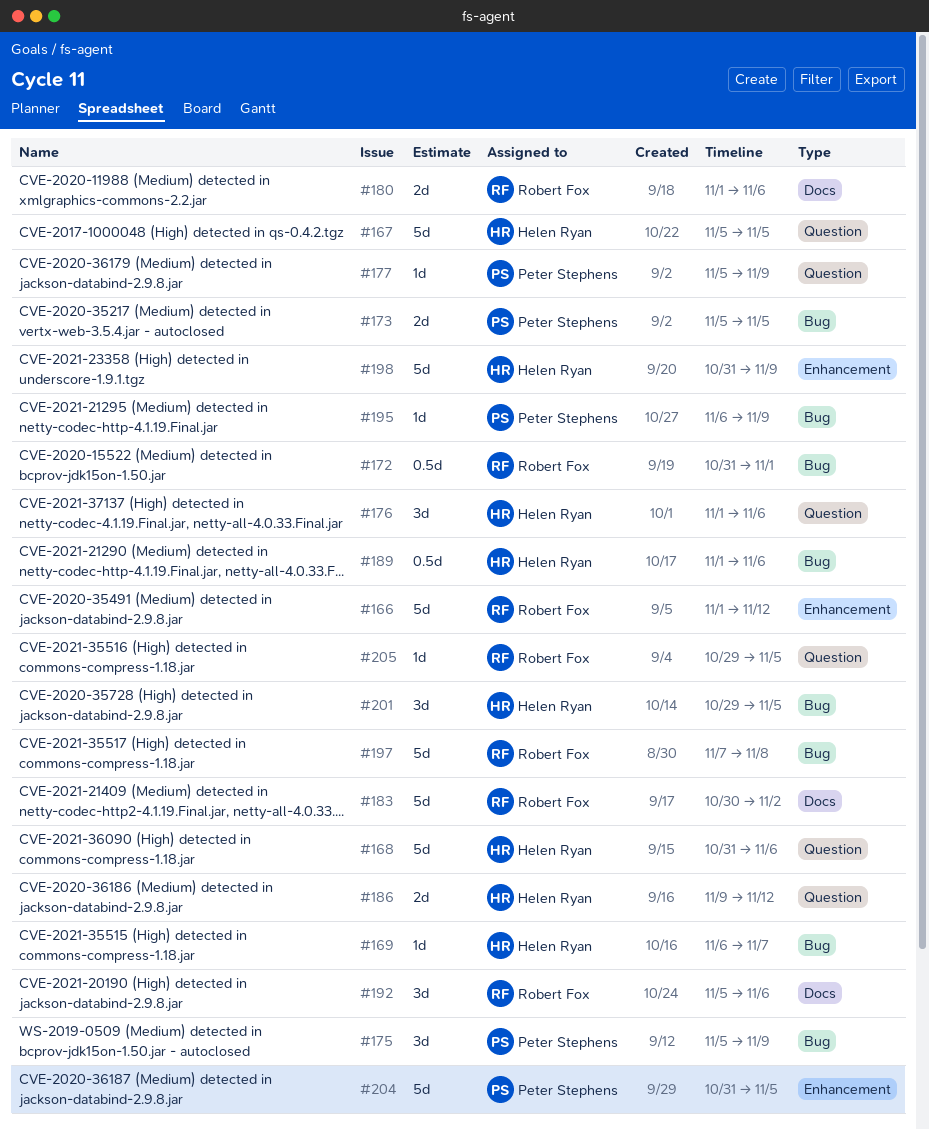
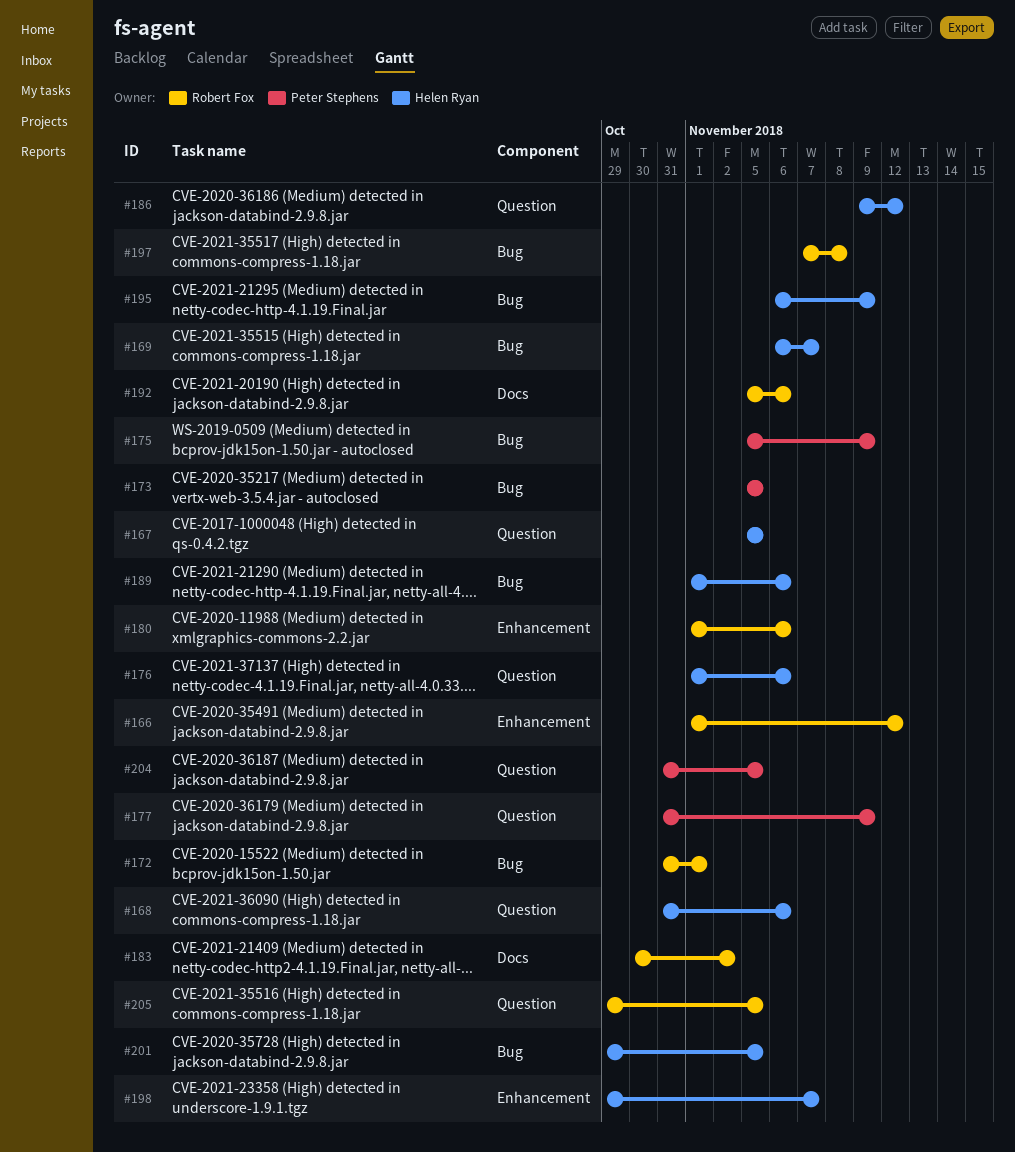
#177, start: Nov 5 -> Oct 31
#180, label: Docs -> Enhancement
#195, owner: Peter Stephens -> Helen Ryan
#198, start: Oct 31 -> Oct 29
#198, due: Nov 9 -> Nov 7
#204, label: Enhancement -> Question

